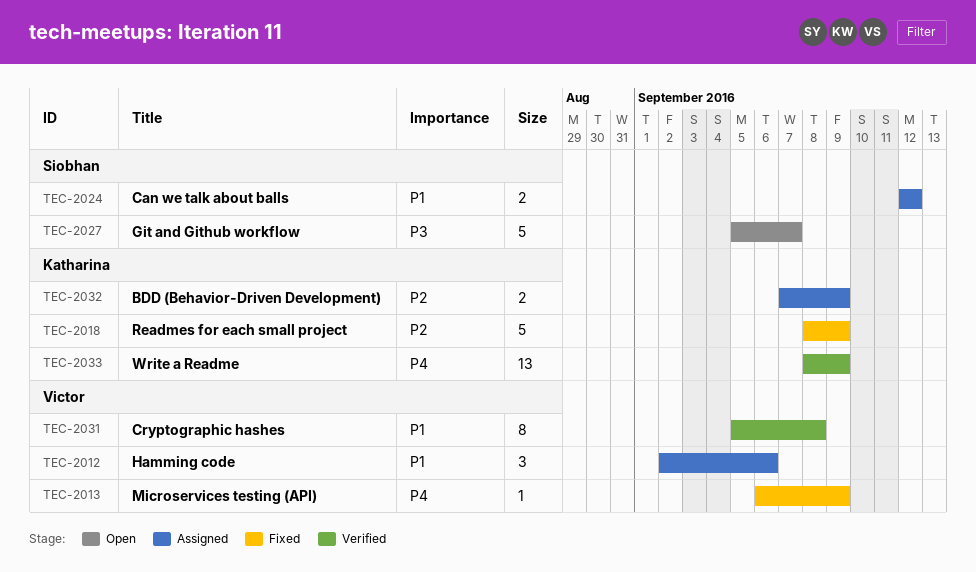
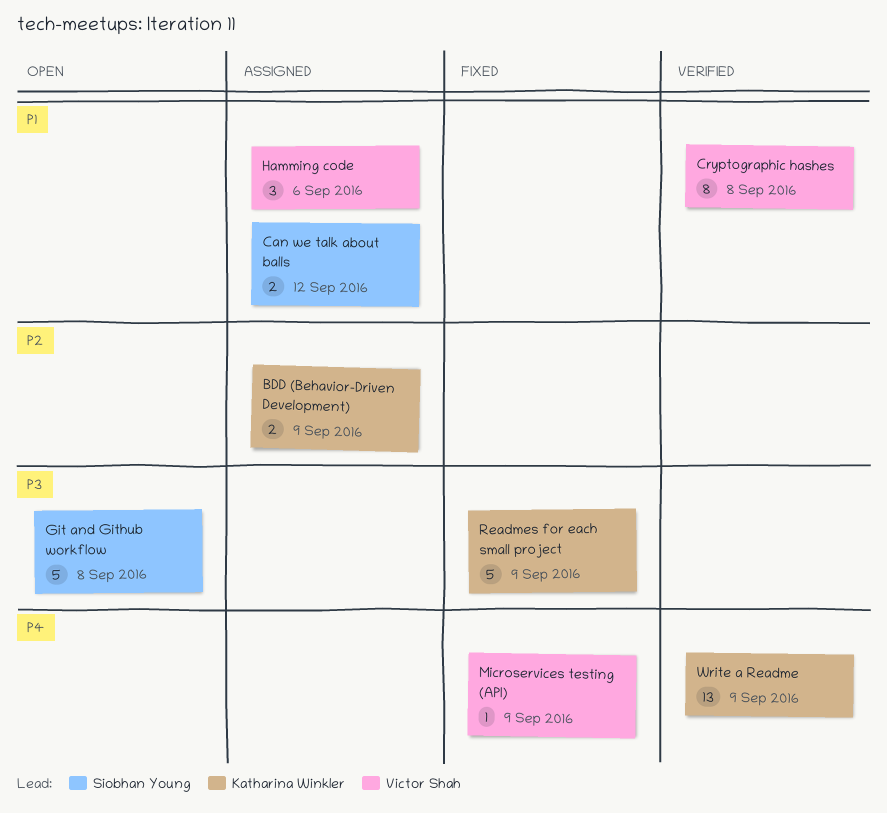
Git and Github workflow, due: Sep 7 -> Sep 8
Readmes for each small project, priority: P2 -> P3

